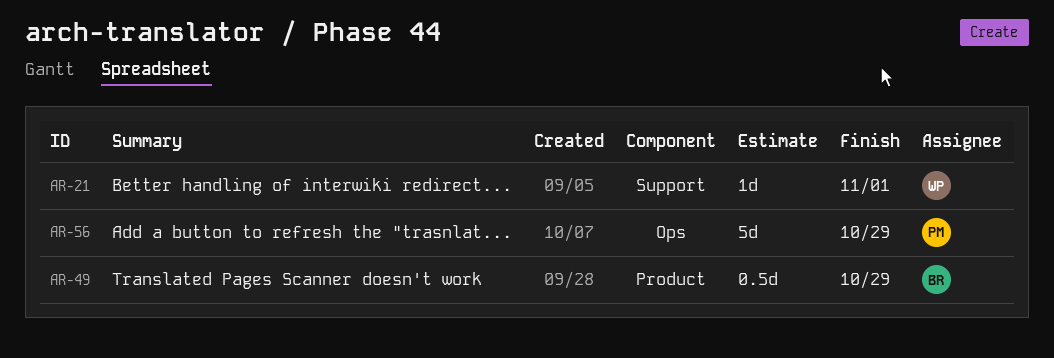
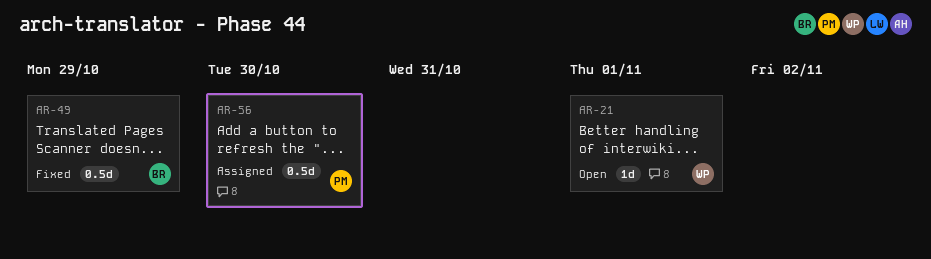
AR-56, estimate: 5d -> 0.5d
AR-56, due: Oct 29 -> Oct 30

